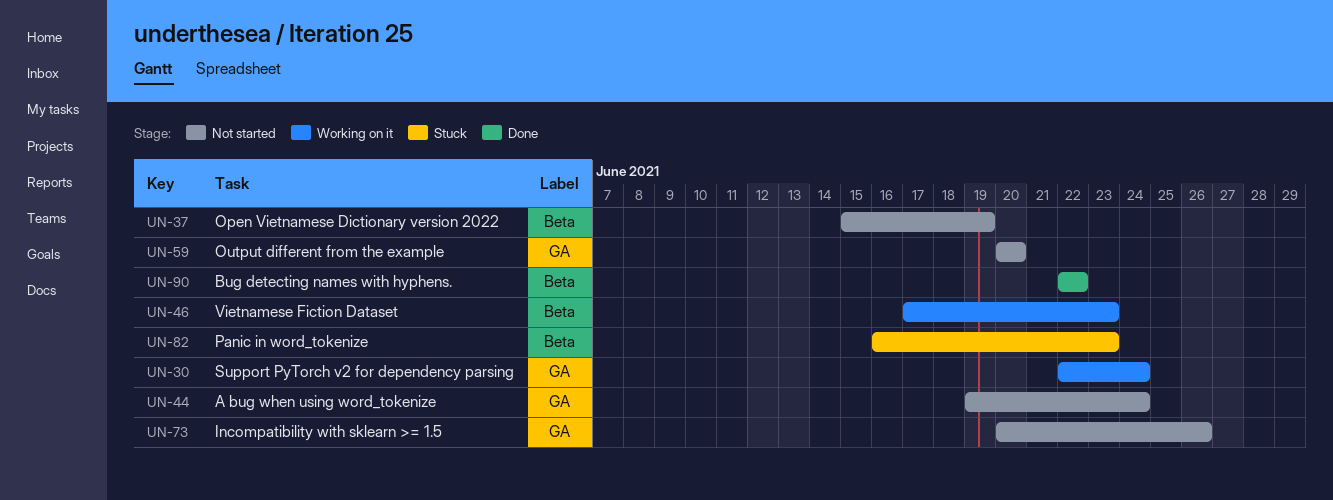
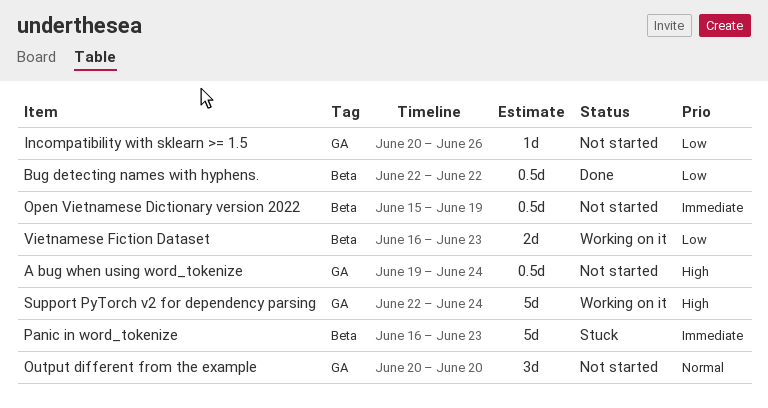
Vietnamese Fiction Dataset, start: Jun 17 -> Jun 16

